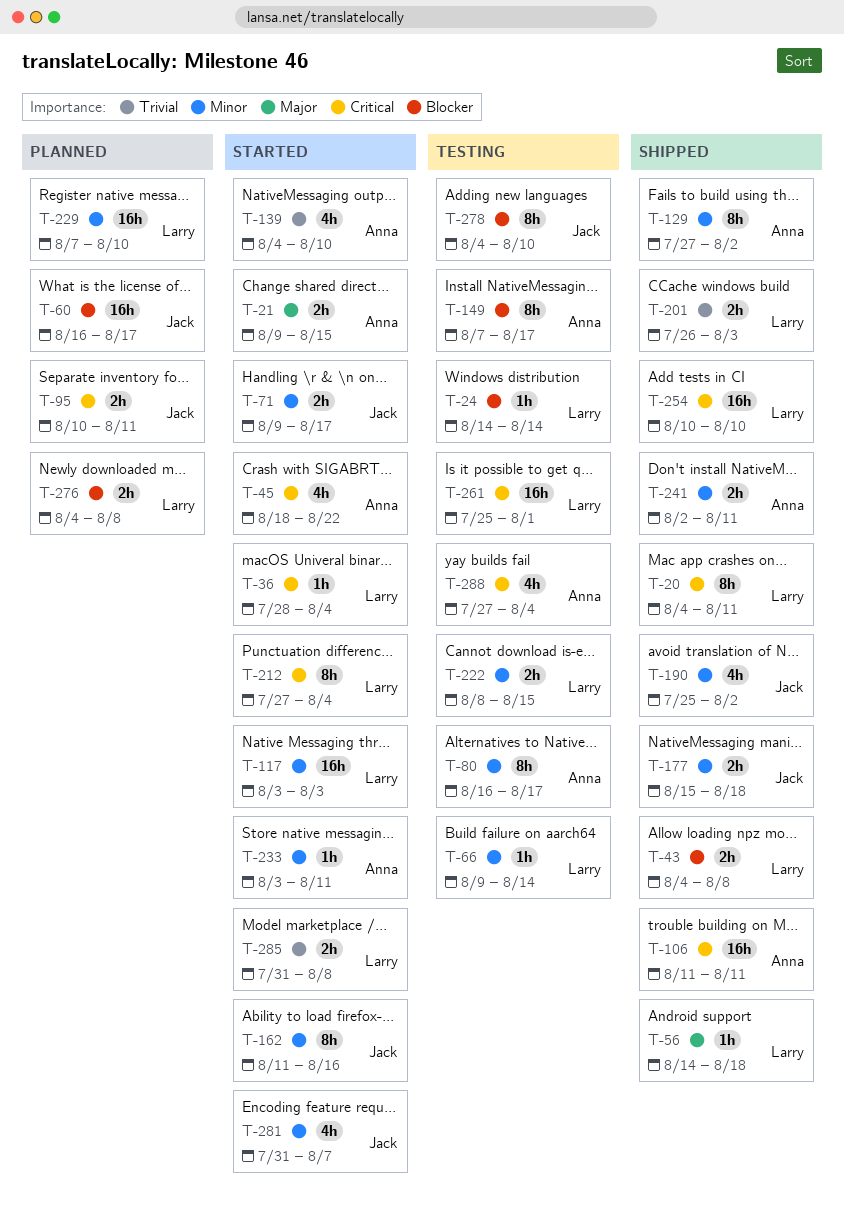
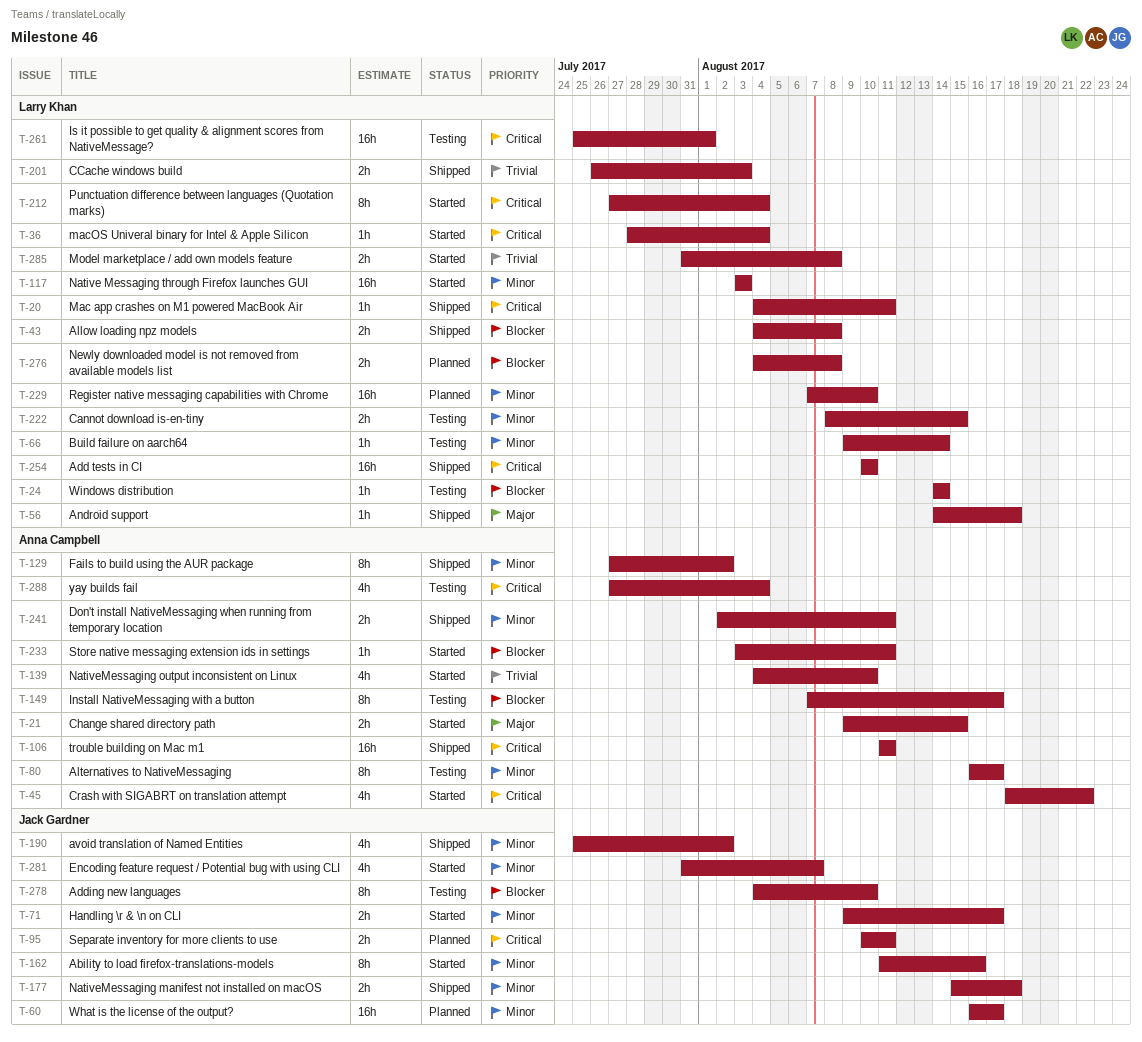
T-20, estimate: 8h -> 1h
T-60, priority: Blocker -> Minor
T-233, priority: Minor -> Blocker

